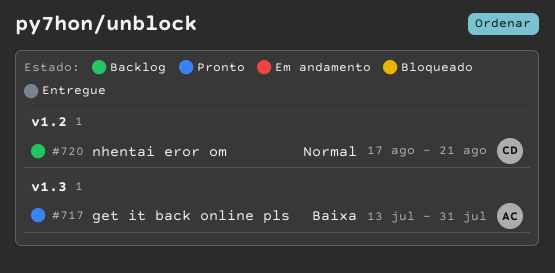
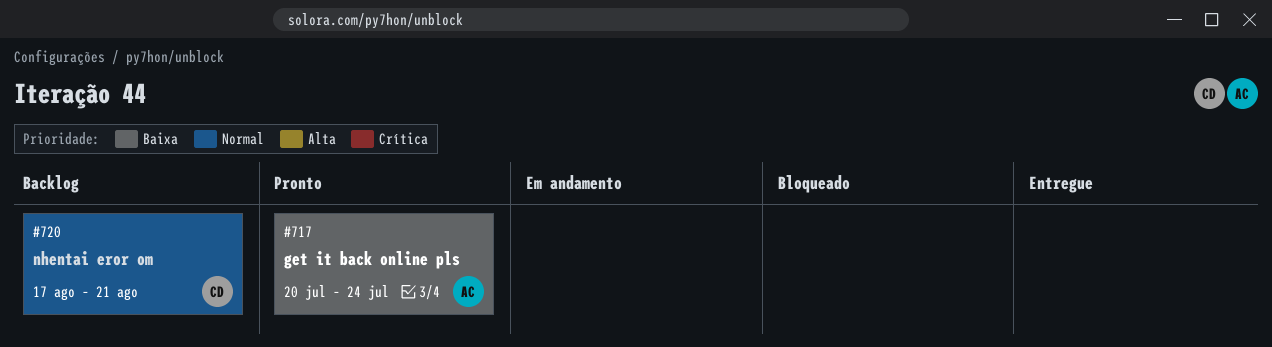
#717, start: Jul 13 -> Jul 20
#717, due: Jul 31 -> Jul 24

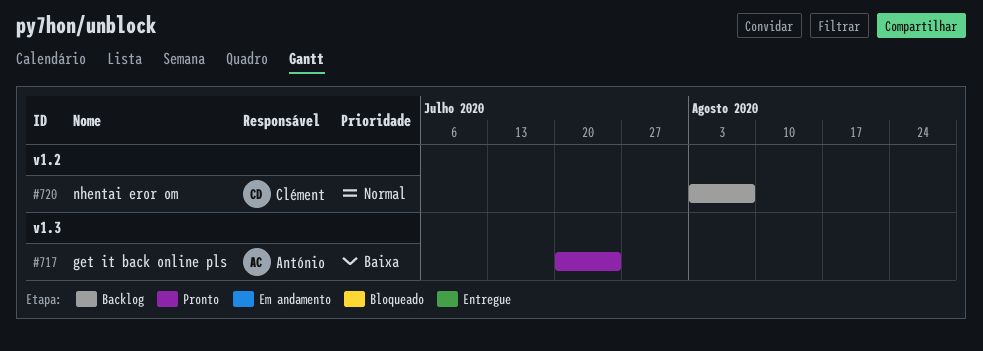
#720, start: Aug 17 -> Aug 3
#720, due: Aug 21 -> Aug 7

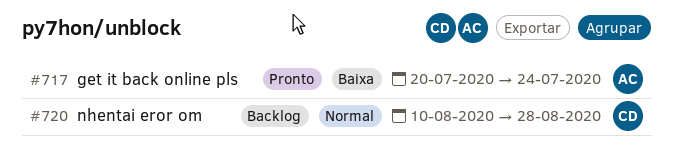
#720, start: Aug 3 -> Aug 10
#720, due: Aug 7 -> Aug 28

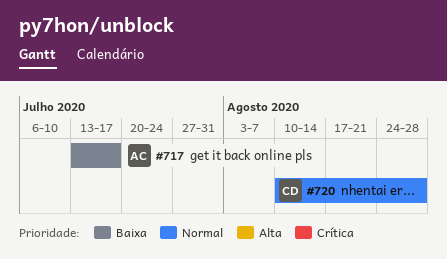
#717, start: Jul 20 -> Jul 13
#717, due: Jul 24 -> Jul 17

